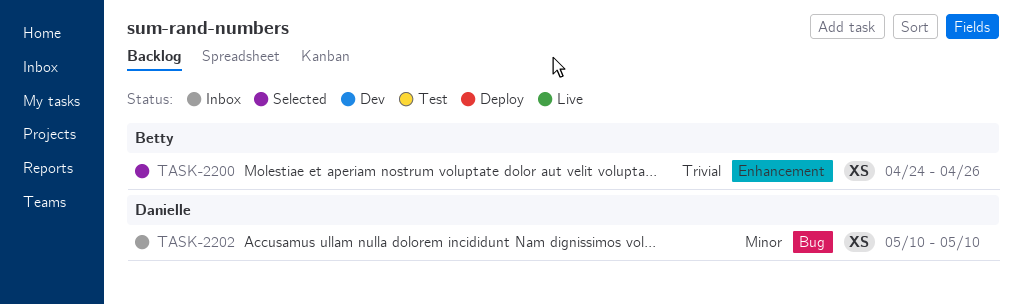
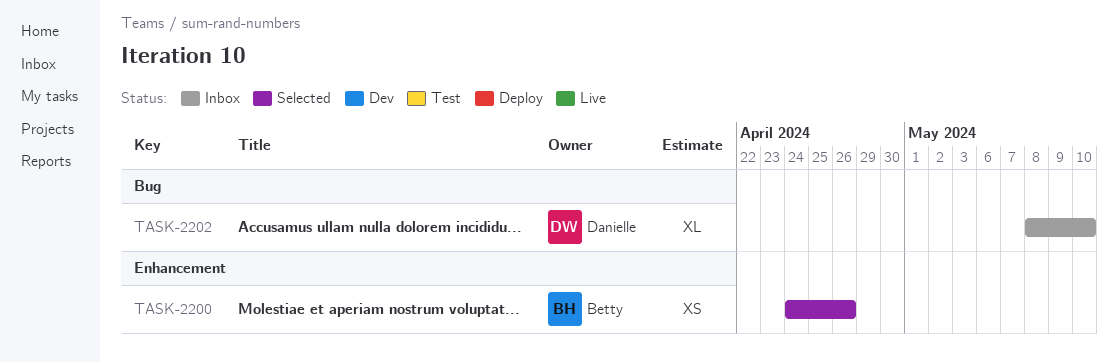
TASK-2202, estimate: XS -> XL
TASK-2202, start: May 10 -> May 8

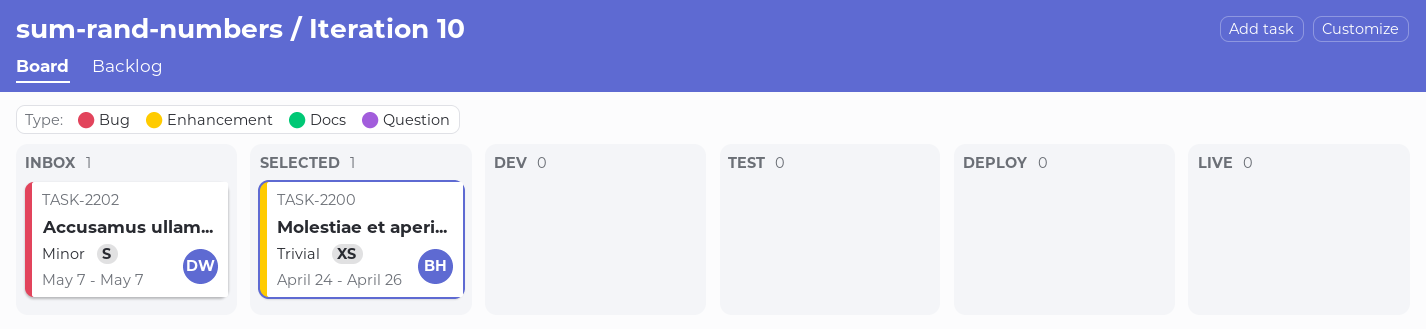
TASK-2202, estimate: XL -> S
TASK-2202, start: May 8 -> May 7
TASK-2202, due: May 10 -> May 7

